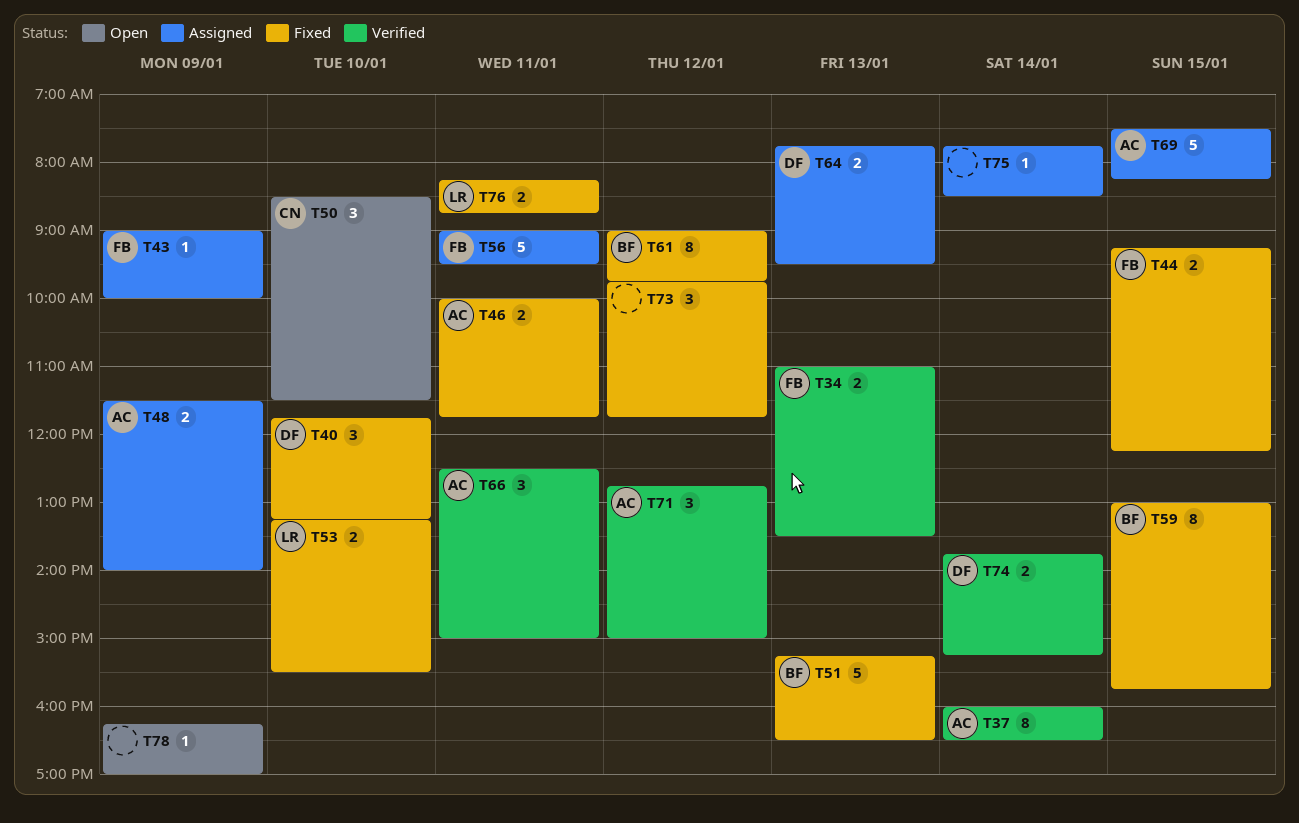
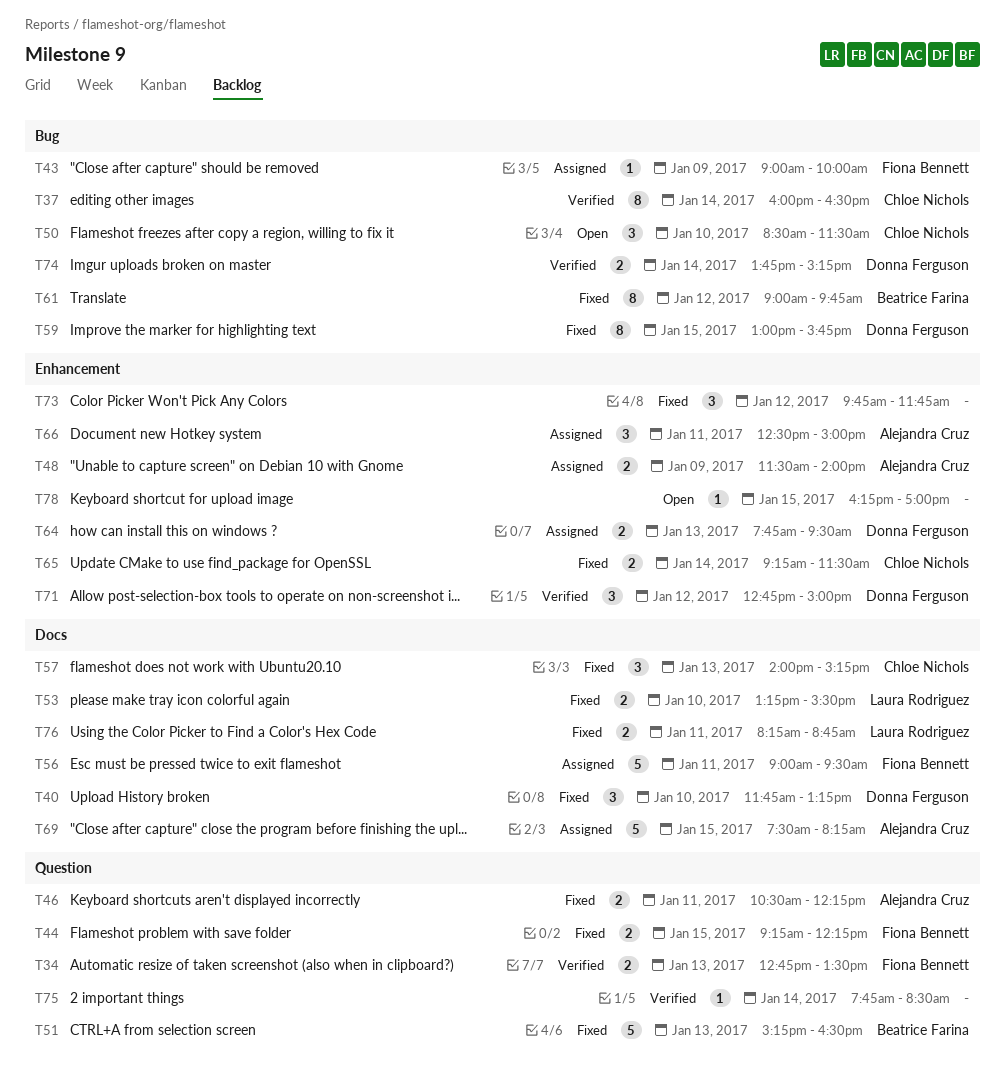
T34, begins: 11:00 -> 12:45
T37, owner: Alejandra Cruz -> Chloe Nichols
T46, begins: 10:00 -> 10:30
T46, ends: 11:45 -> 12:15
T57: none -> present
T59, owner: Beatrice Farina -> Donna Ferguson
T65: none -> present
T66, status: Verified -> Assigned
T71, owner: Alejandra Cruz -> Donna Ferguson
T75, status: Assigned -> Verified
T78, day: Jan 9 -> Jan 15

